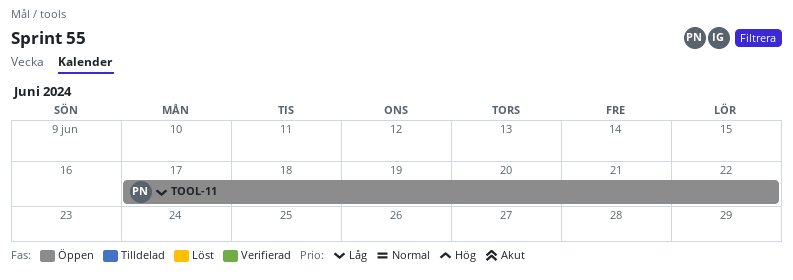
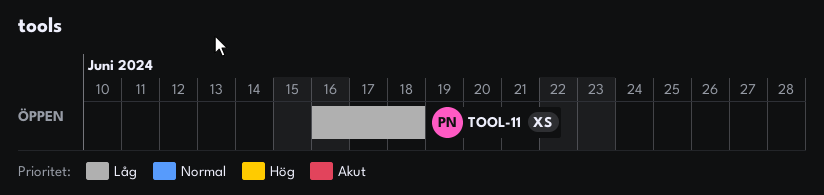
TOOL-11, start: Jun 17 -> Jun 16
TOOL-11, due: Jun 22 -> Jun 18

